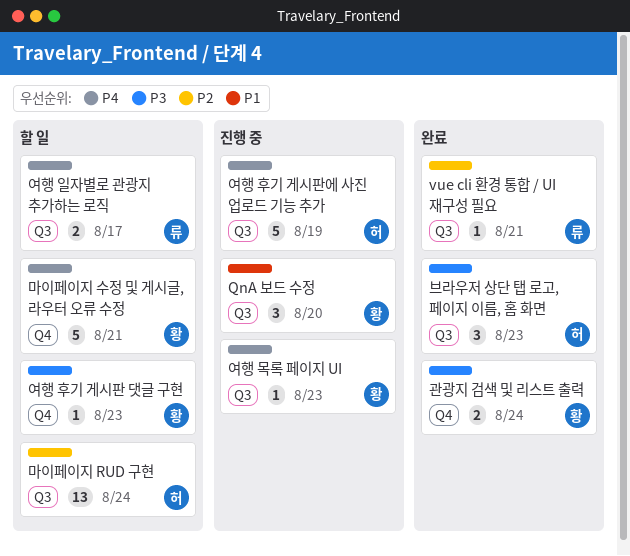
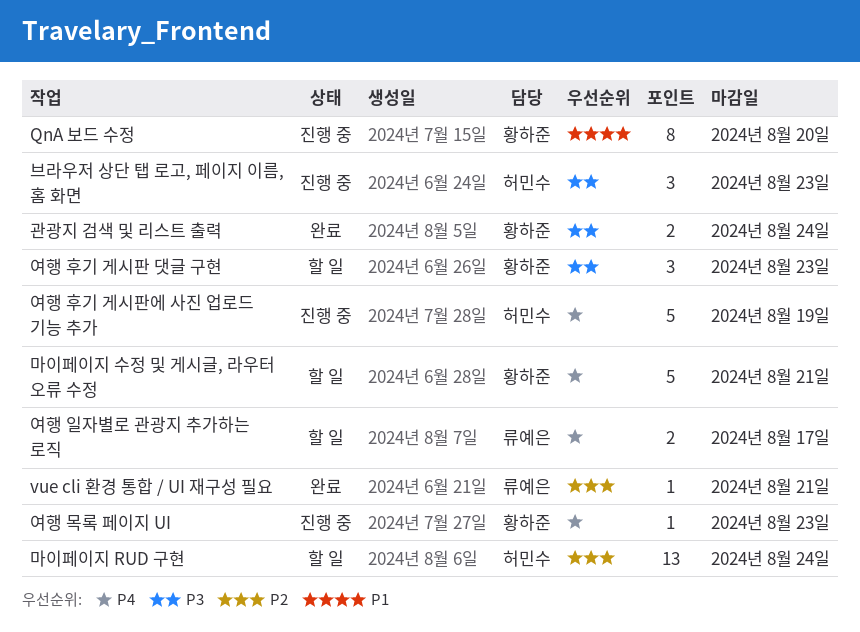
QnA 보드 수정, estimate: 3 -> 8
브라우저 상단 탭 로고, 페이지 이름, 홈 화면, status: 완료 -> 진행 중
여행 후기 게시판 댓글 구현, estimate: 1 -> 3

